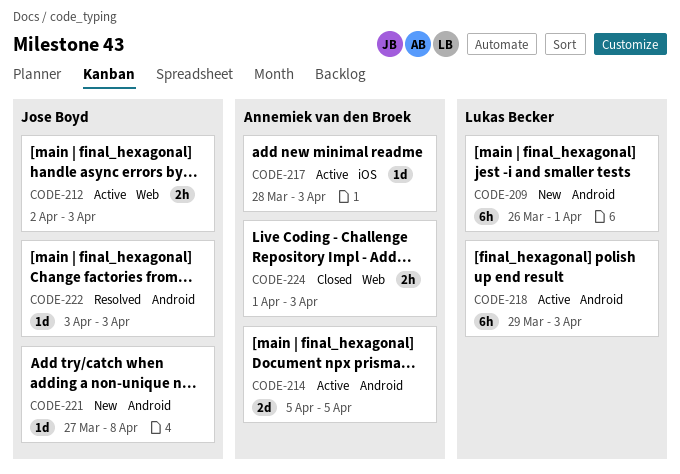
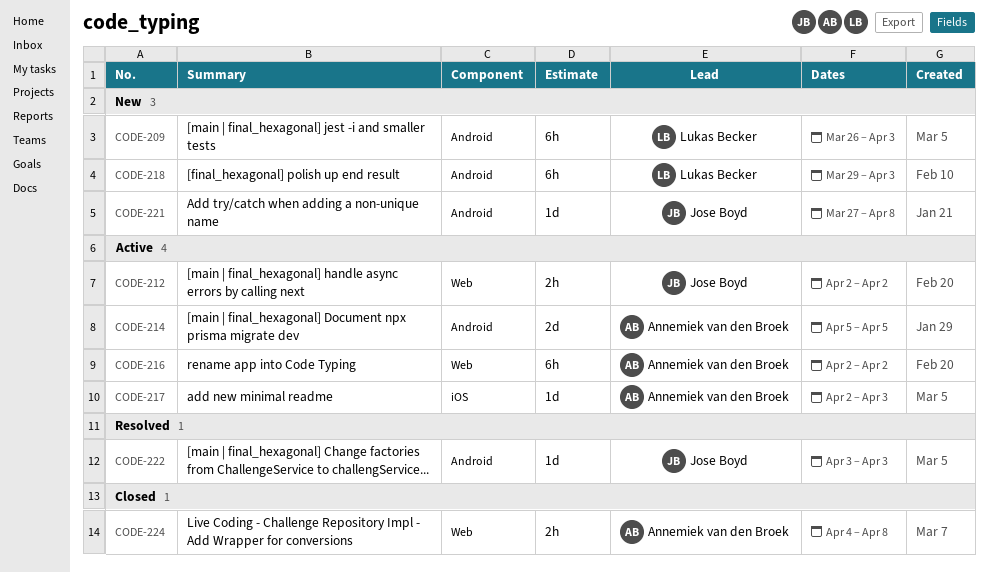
CODE-209, due: Apr 1 -> Apr 3
CODE-212, due: Apr 3 -> Apr 2
CODE-216: none -> present
CODE-217, start: Mar 28 -> Apr 2
CODE-218, status: Active -> New
CODE-224, start: Apr 1 -> Apr 4
CODE-224, due: Apr 3 -> Apr 8

